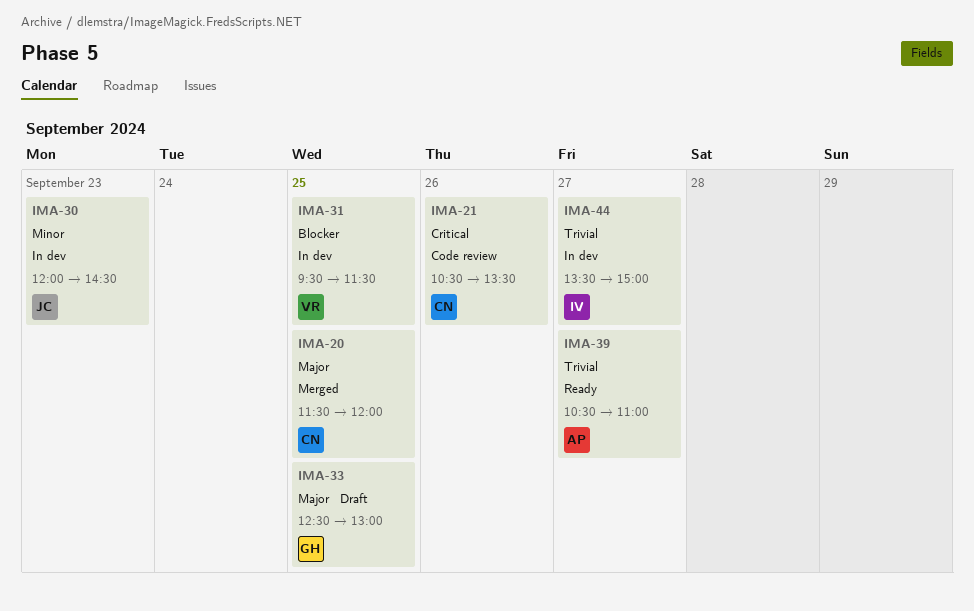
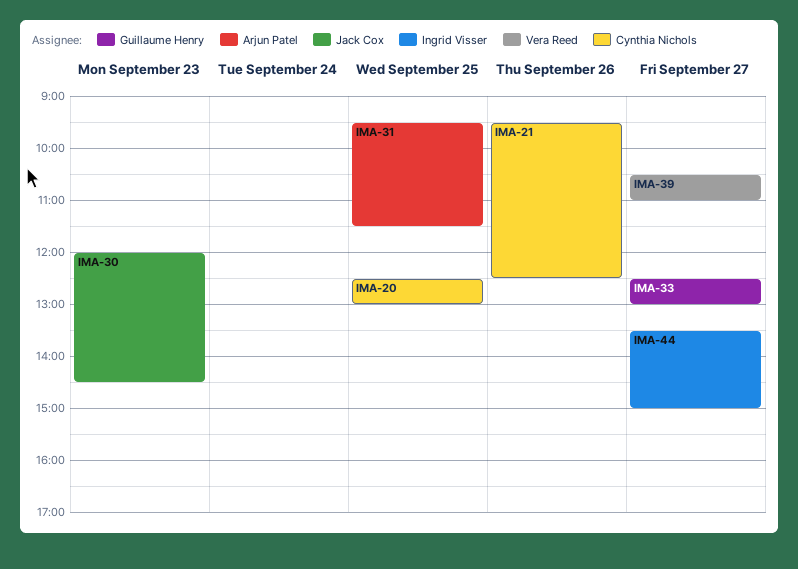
IMA-20, begins: 11:30 -> 12:30
IMA-20, ends: 12:00 -> 13:00
IMA-21, begins: 10:30 -> 09:30
IMA-21, ends: 13:30 -> 12:30
IMA-31, owner: Vera Reed -> Arjun Patel
IMA-33, day: Sep 25 -> Sep 27
IMA-39, owner: Arjun Patel -> Vera Reed

